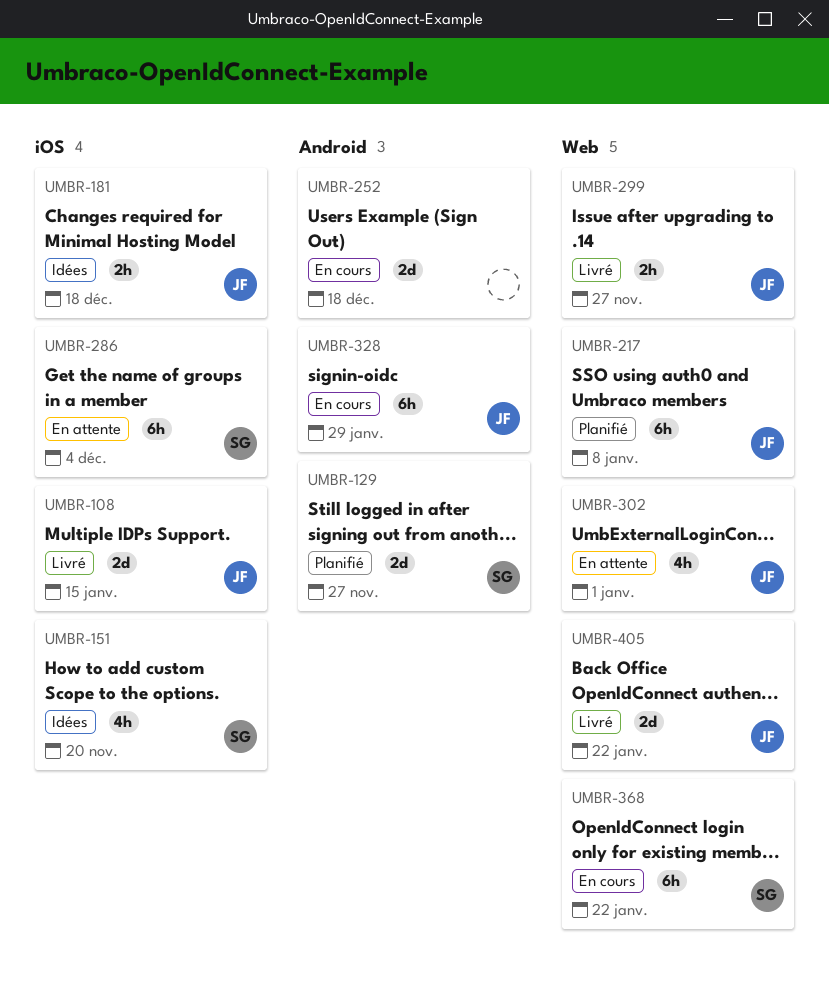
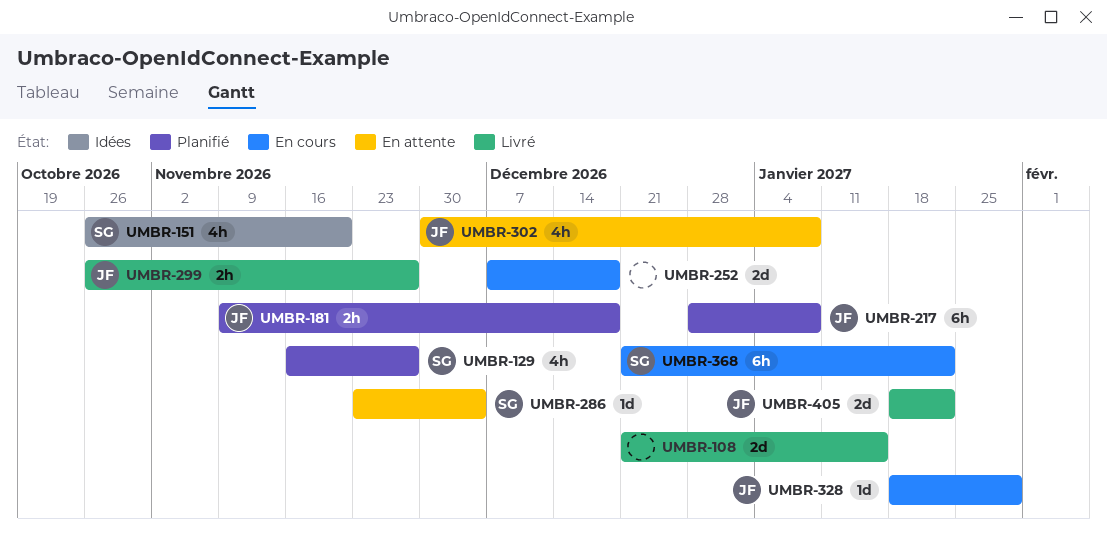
UMBR-108, owner: JF -> none
UMBR-129, estimate: 2d -> 4h
UMBR-181, status: Idées -> Planifié
UMBR-286, estimate: 6h -> 1d
UMBR-302, due: Jan 1 -> Jan 8
UMBR-328, estimate: 6h -> 1d

